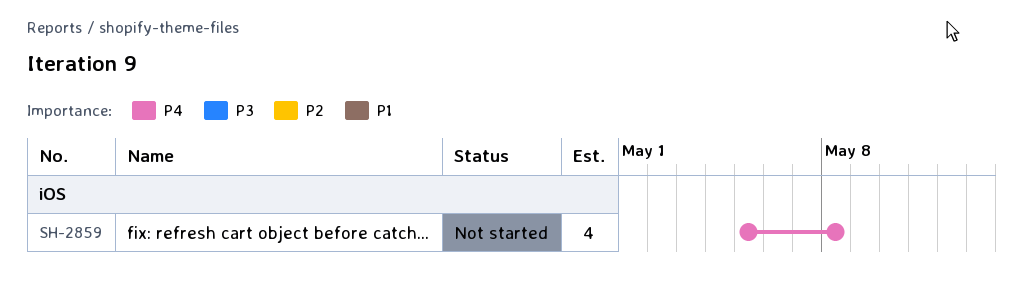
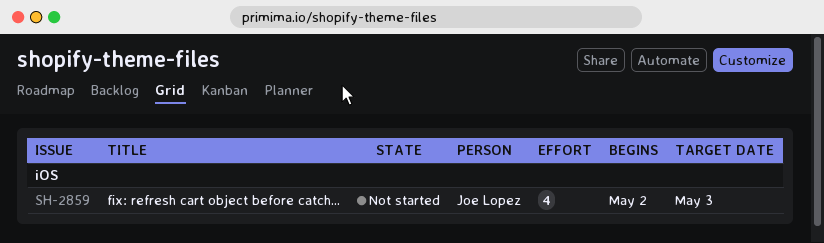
SH-2859, start: May 5 -> May 2
SH-2859, due: May 8 -> May 3

